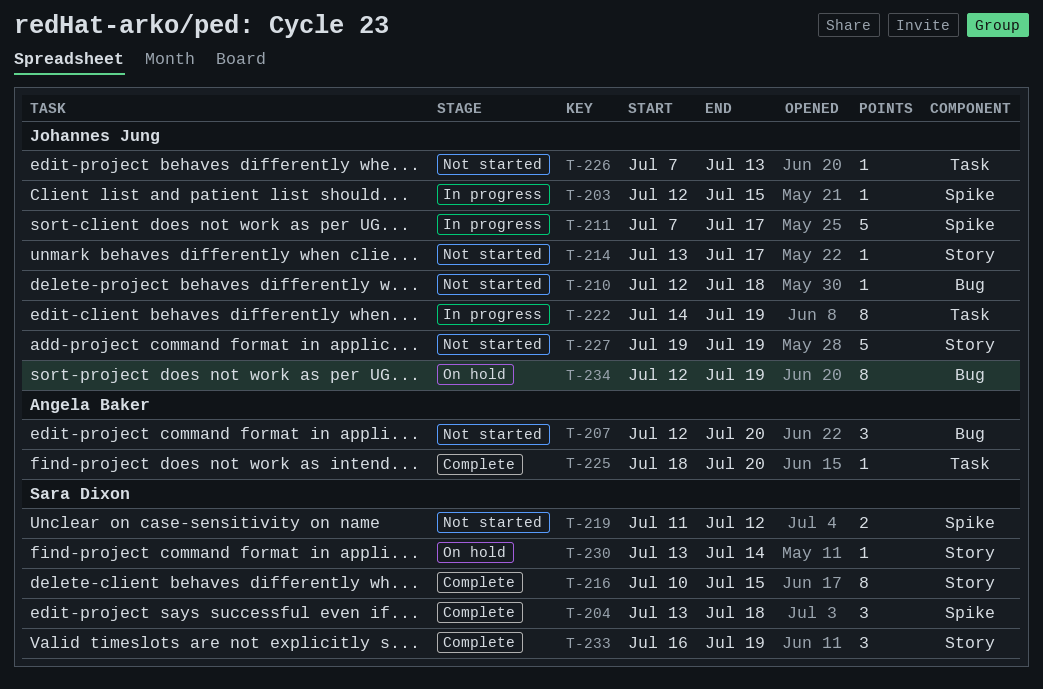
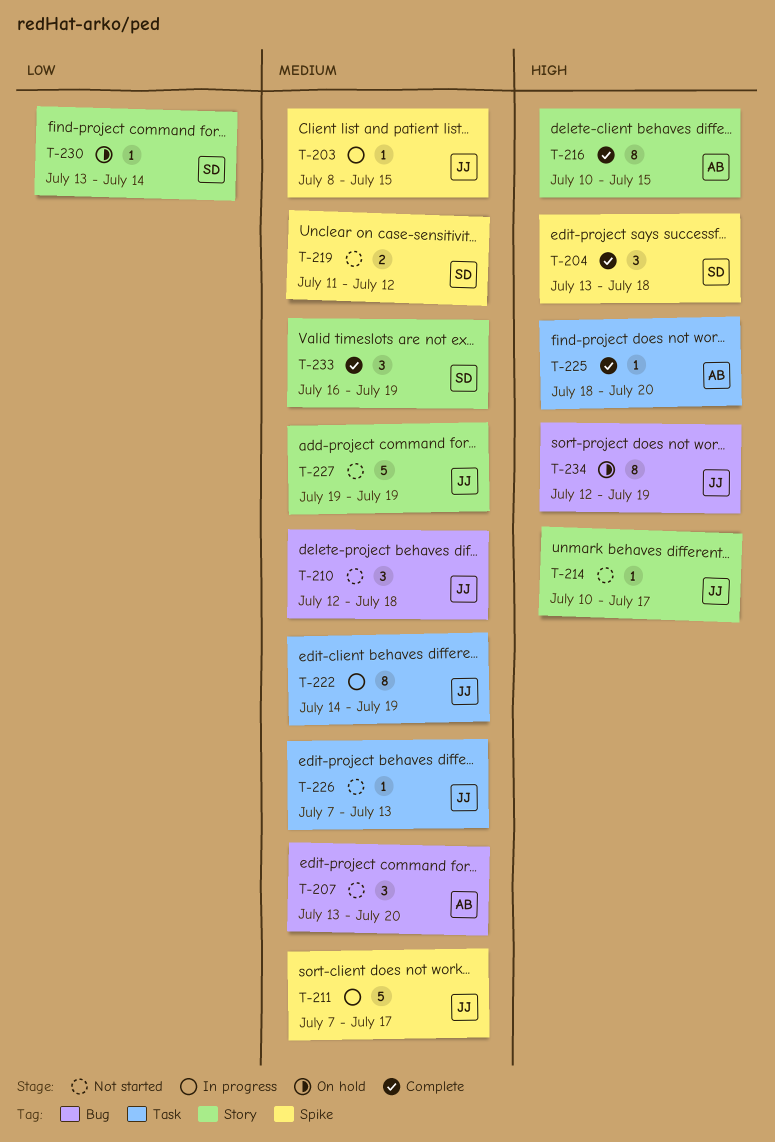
T-203, start: Jul 12 -> Jul 8
T-207, start: Jul 12 -> Jul 13
T-210, estimate: 1 -> 3
T-214, start: Jul 13 -> Jul 10
T-216, owner: Sara Dixon -> Angela Baker

